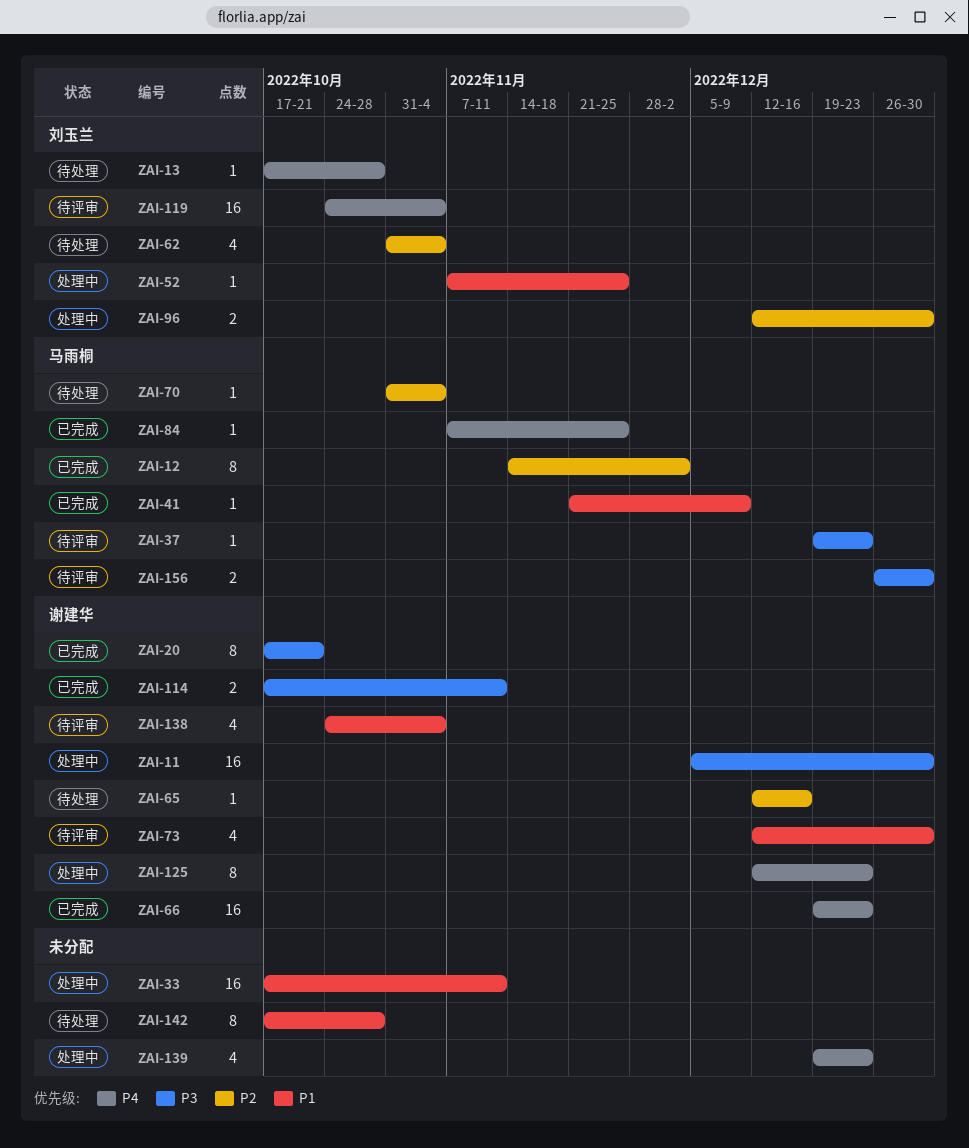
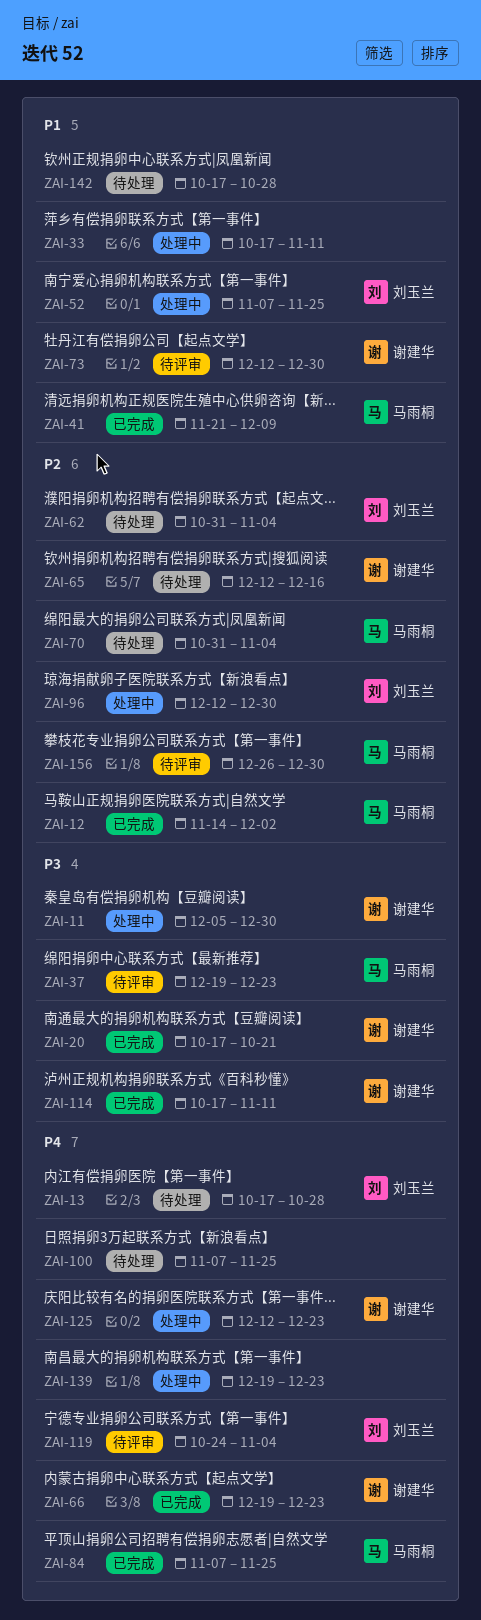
ZAI-100: none -> present
ZAI-138: present -> none
ZAI-156, priority: P3 -> P2

